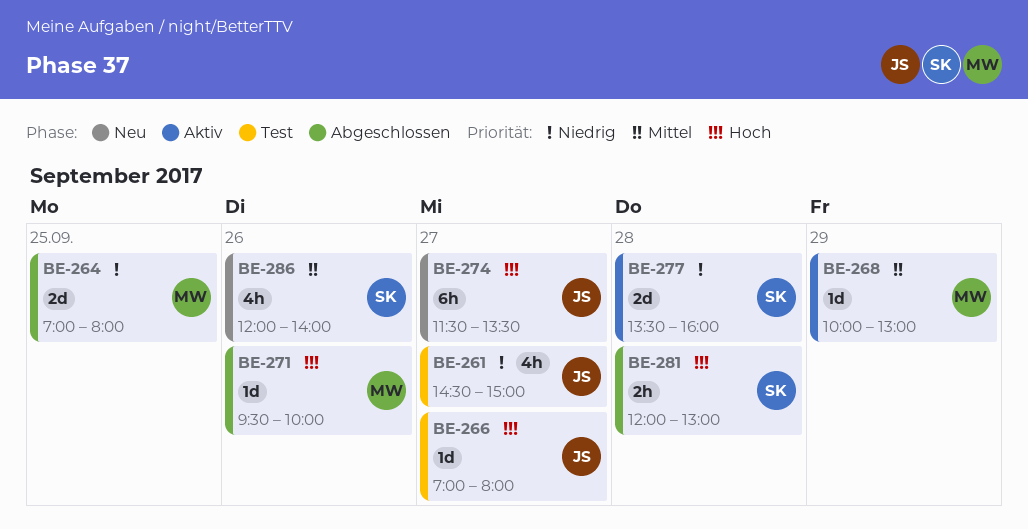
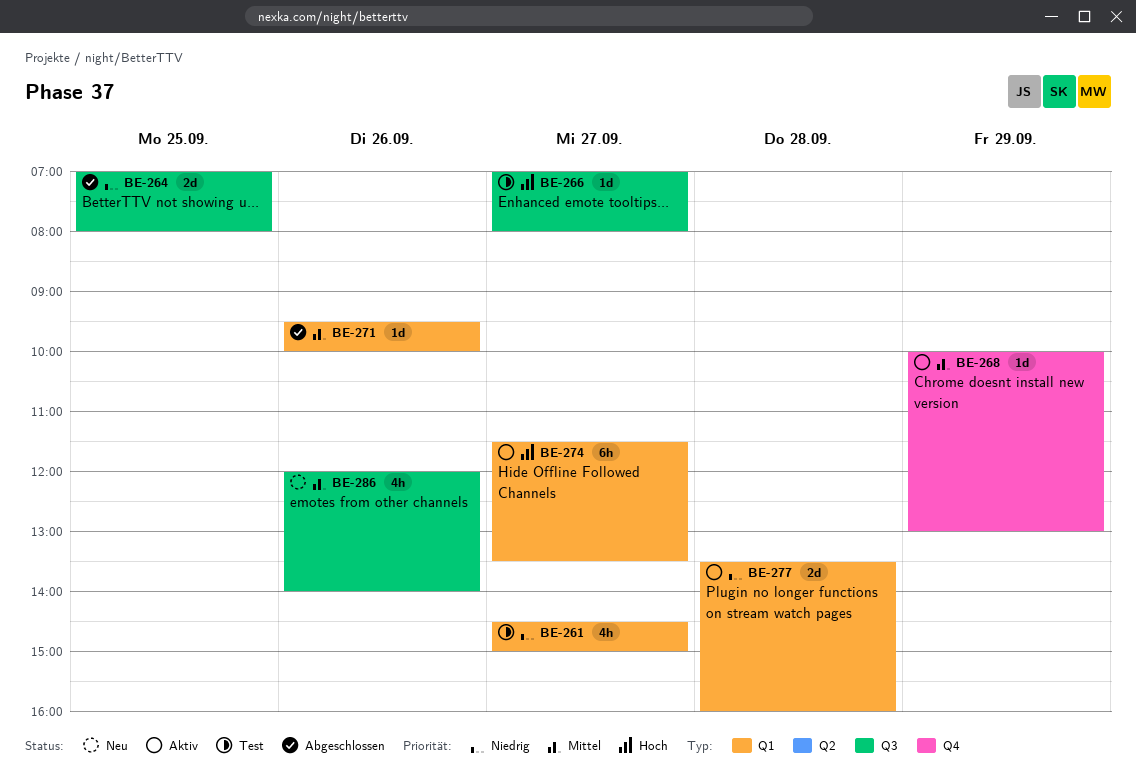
BE-271, priority: Hoch -> Mittel
BE-274, status: Neu -> Aktiv
BE-281: present -> none

